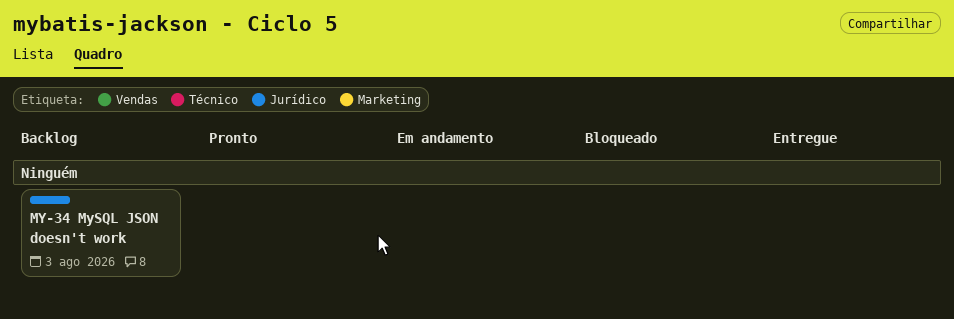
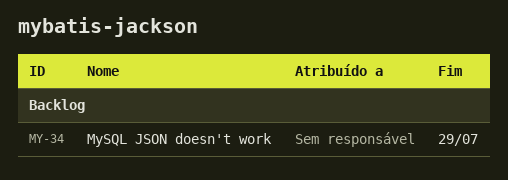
MY-34, due: Aug 3 -> Jul 29

